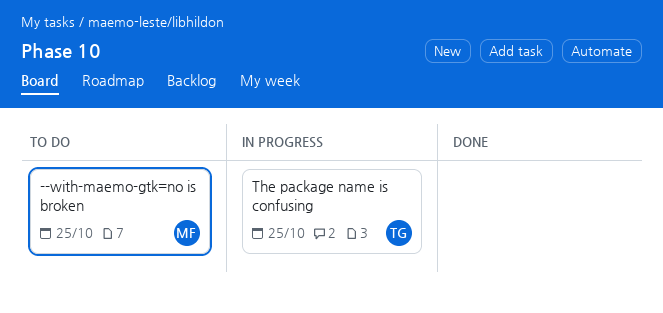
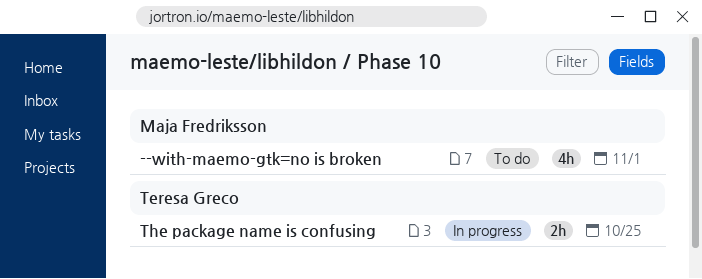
--with-maemo-gtk=no is broken, due: Oct 25 -> Nov 1

